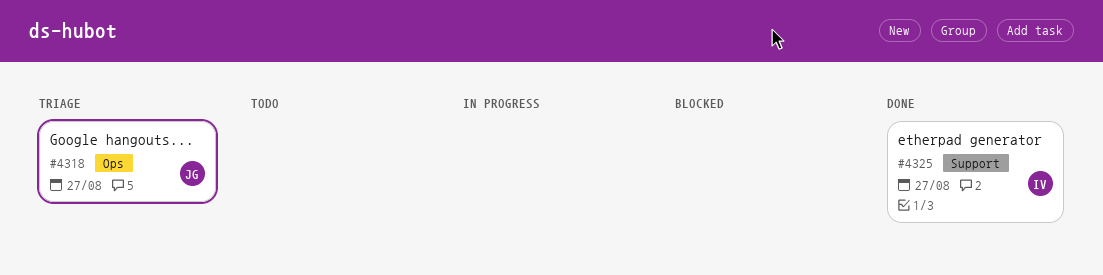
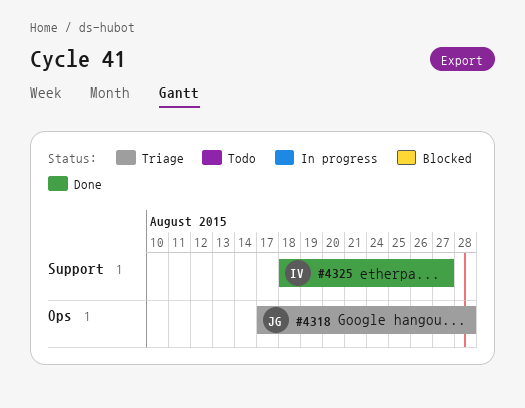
#4318, due: Aug 27 -> Aug 28

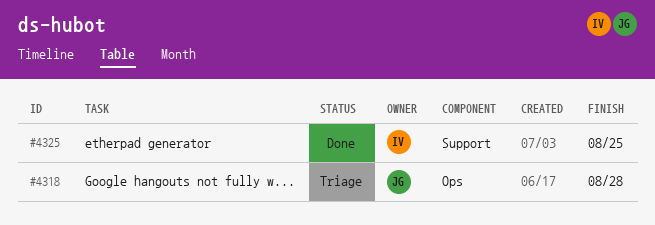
#4325, due: Aug 27 -> Aug 25

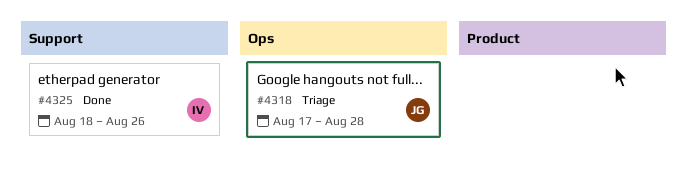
#4325, due: Aug 25 -> Aug 26

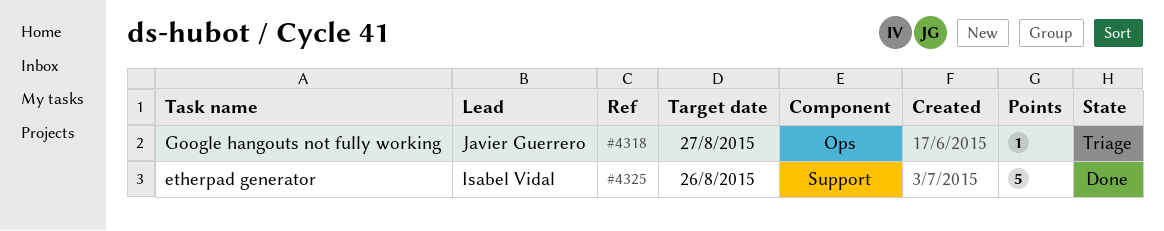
#4318, due: Aug 28 -> Aug 27

